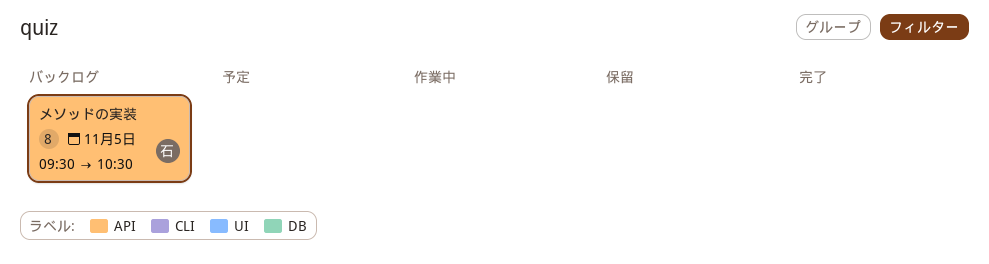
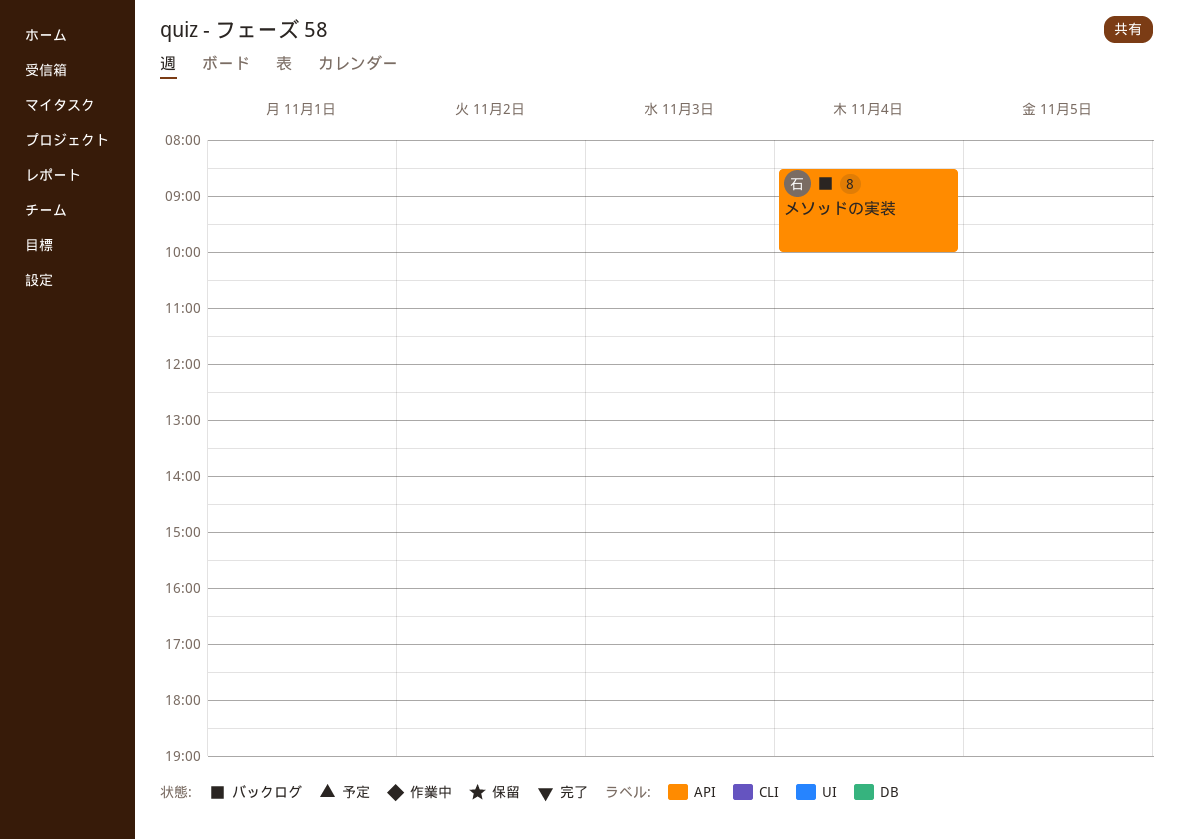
メソッドの実装, day: Nov 5 -> Nov 4
メソッドの実装, begins: 09:30 -> 08:30
メソッドの実装, ends: 10:30 -> 10:00

